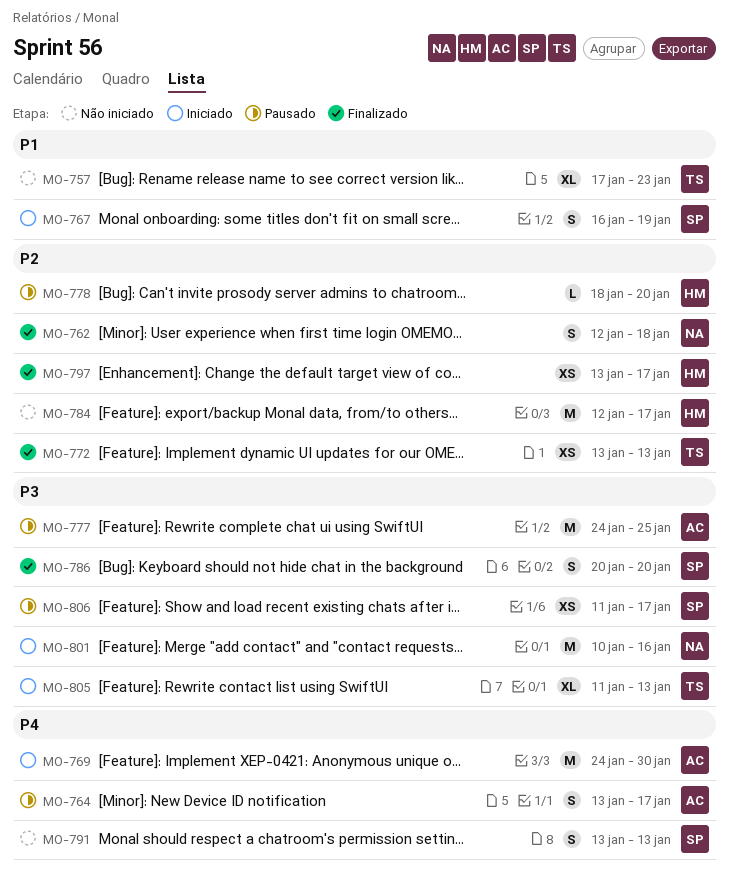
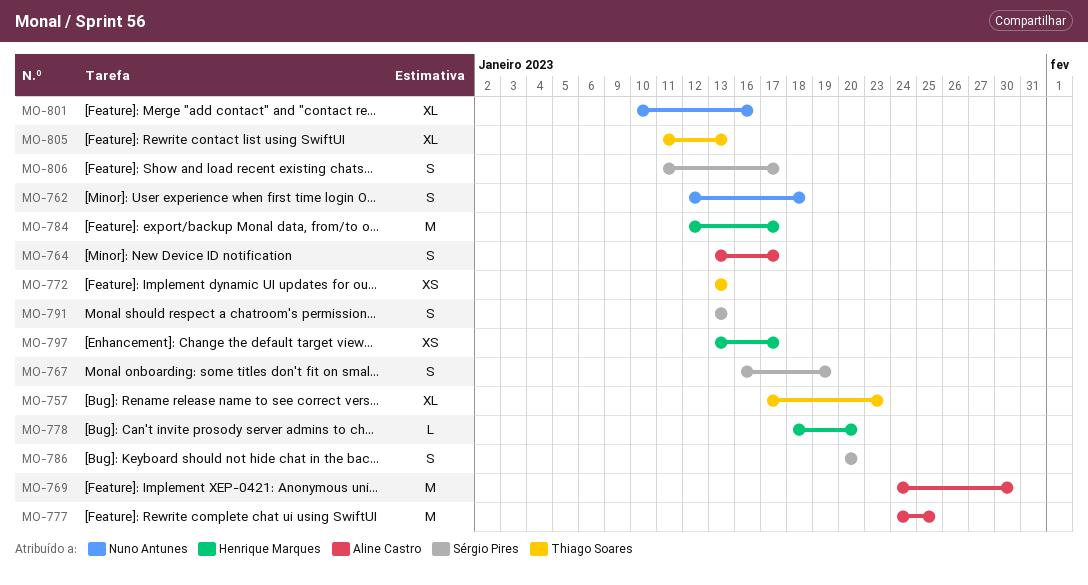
MO-801, estimate: M -> XL
MO-806, estimate: XS -> S

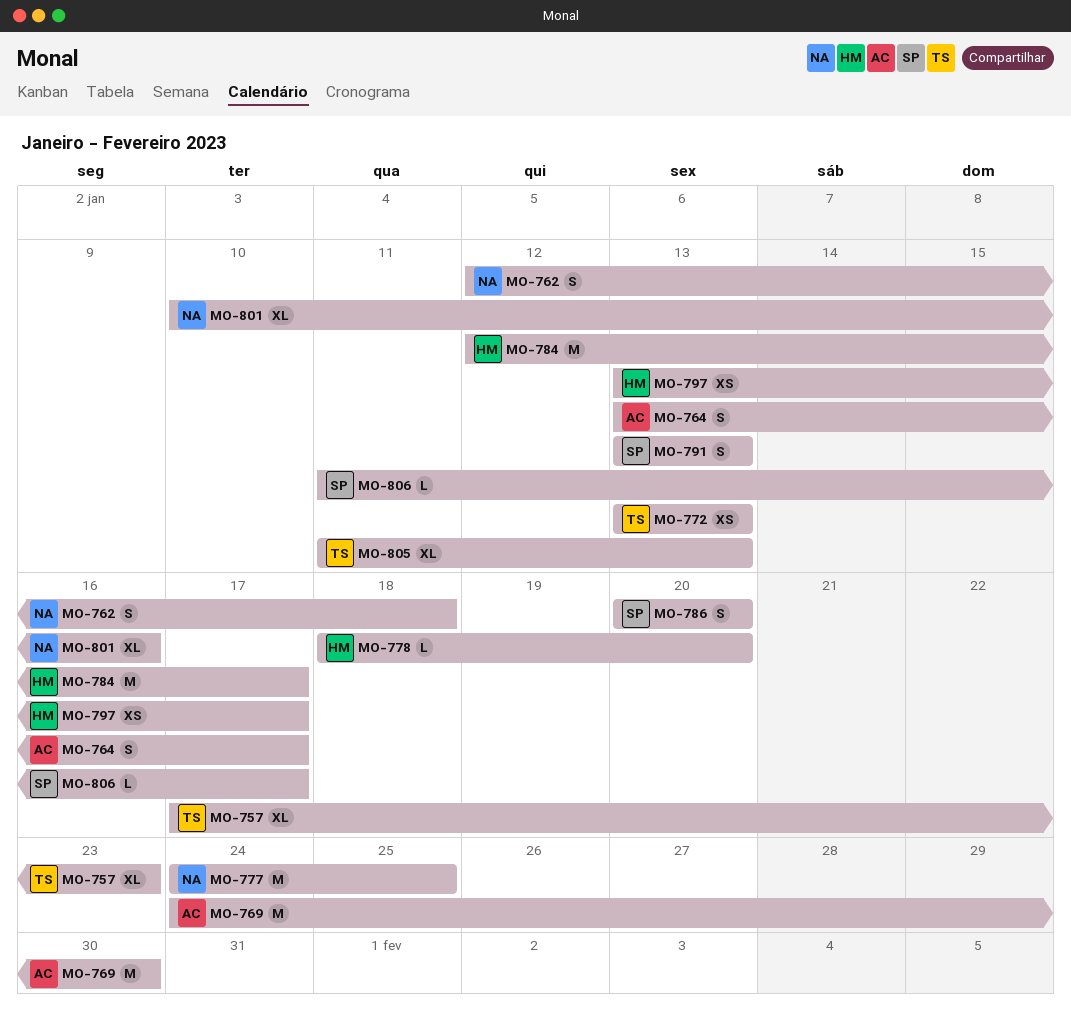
MO-767: present -> none
MO-777, owner: Aline Castro -> Nuno Antunes
MO-806, estimate: S -> L

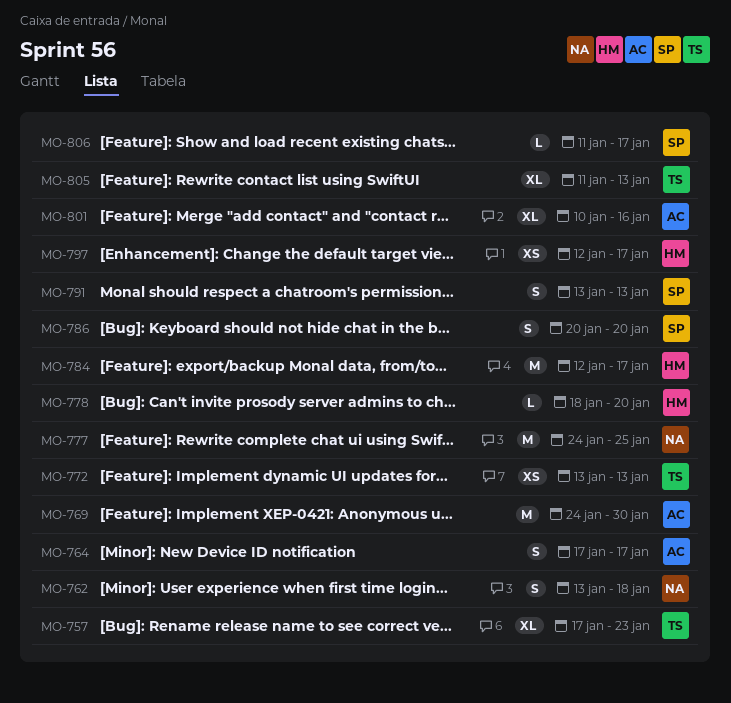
MO-762, start: Jan 12 -> Jan 13
MO-764, start: Jan 13 -> Jan 17
MO-797, start: Jan 13 -> Jan 12
MO-801, owner: NA -> AC

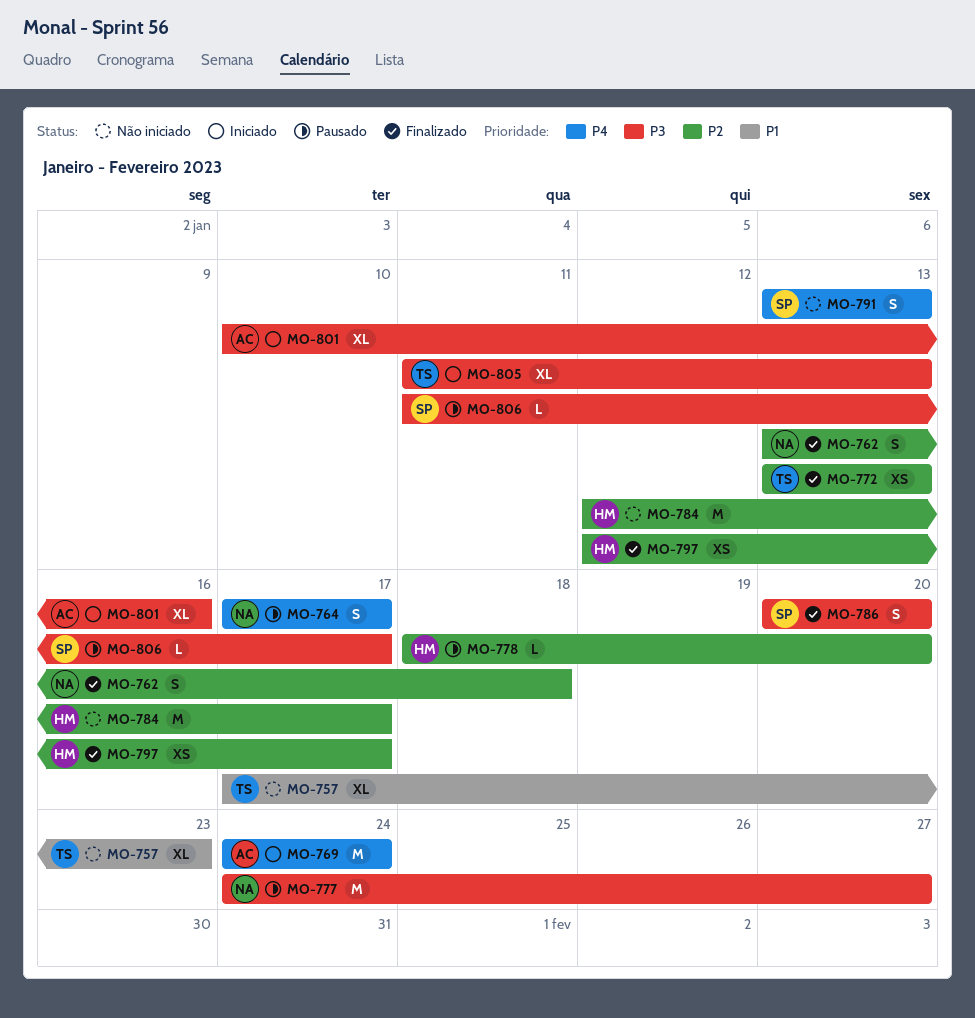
MO-764, owner: AC -> NA
MO-769, due: Jan 30 -> Jan 24
MO-777, due: Jan 25 -> Jan 27

